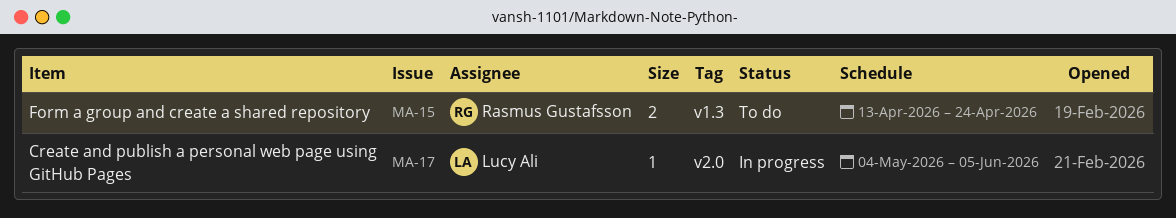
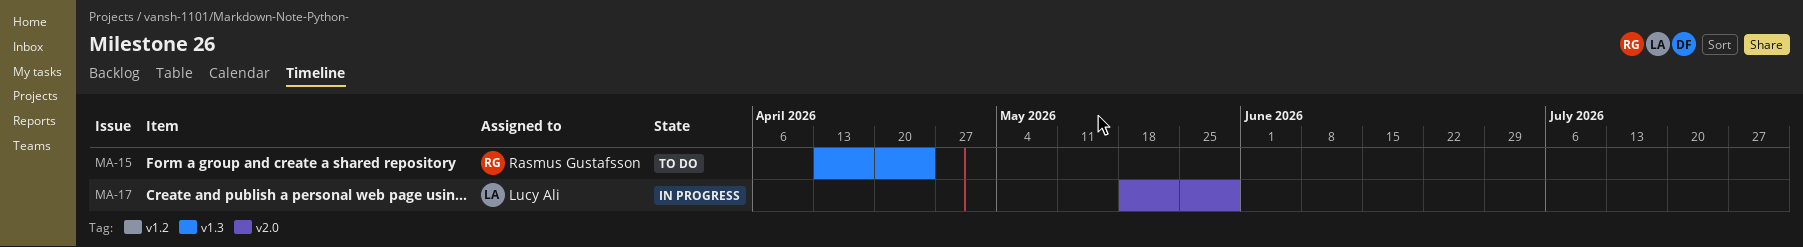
MA-17, start: May 4 -> May 18
MA-17, due: Jun 5 -> May 29

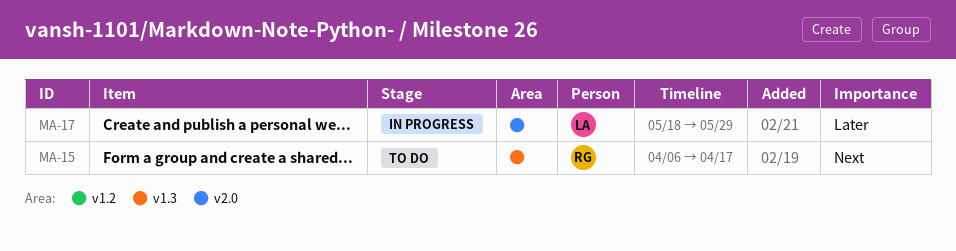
MA-15, start: Apr 13 -> Apr 6
MA-15, due: Apr 24 -> Apr 17

